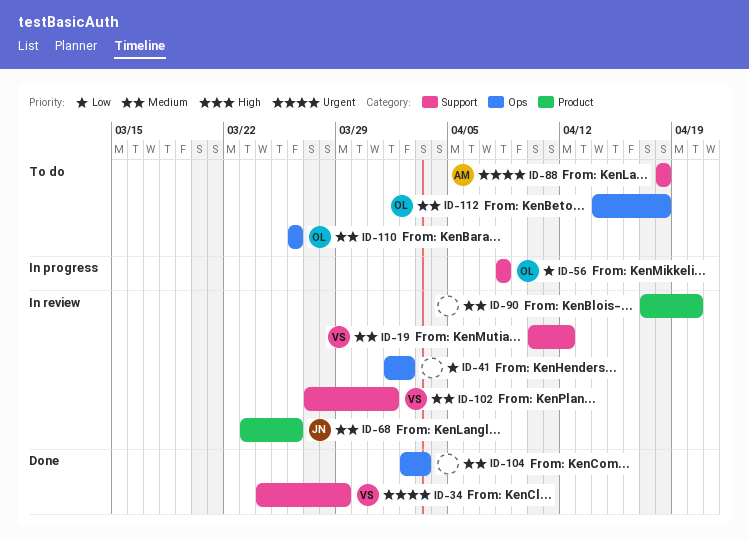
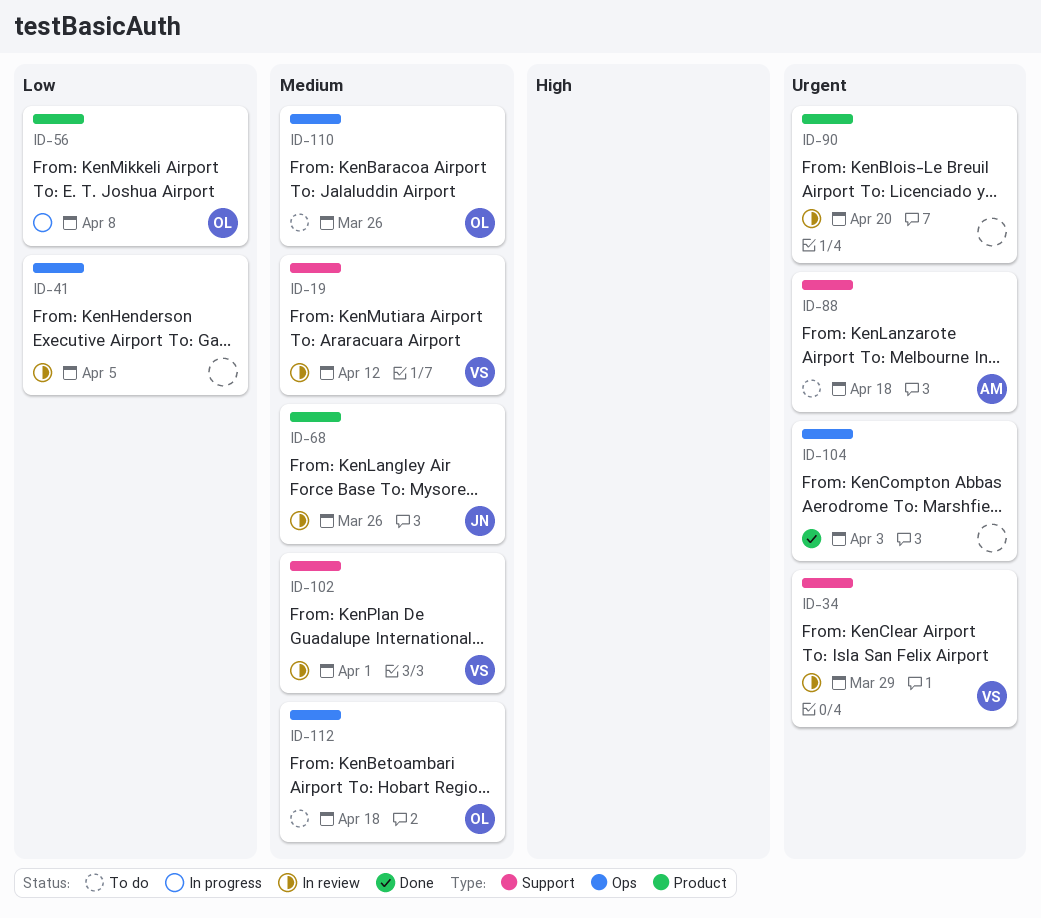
ID-34, status: Done -> In review
ID-41, due: Apr 2 -> Apr 5
ID-56, label: Support -> Product
ID-90, priority: Medium -> Urgent
ID-104, priority: Medium -> Urgent

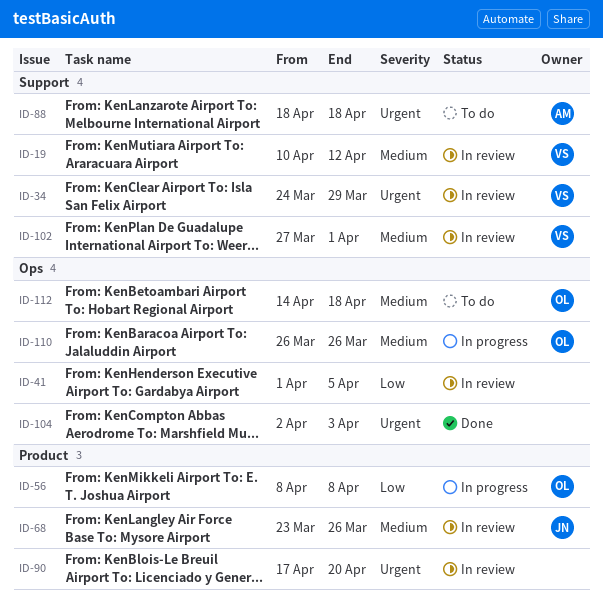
ID-110, status: To do -> In progress

